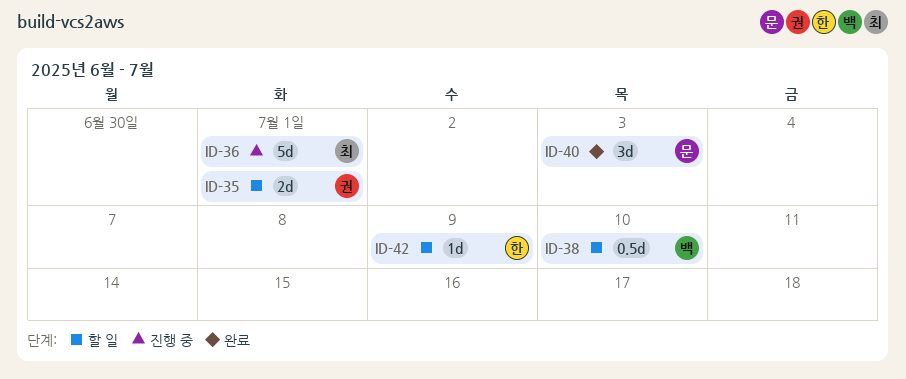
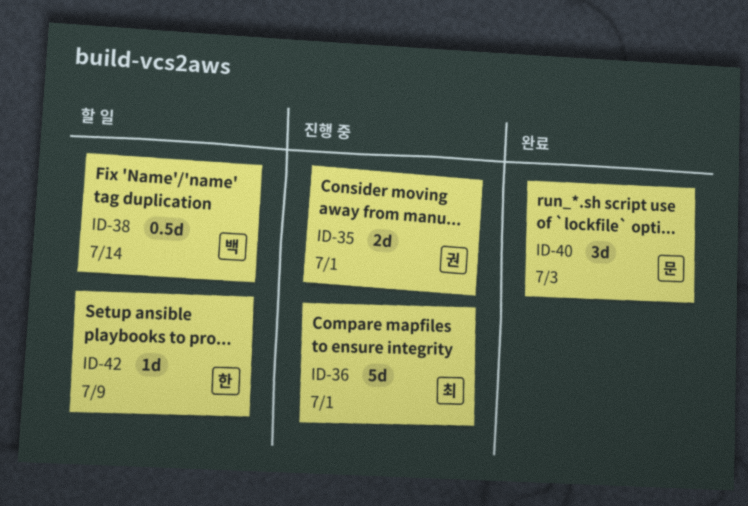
ID-35, status: 할 일 -> 진행 중
ID-38, due: Jul 10 -> Jul 14

